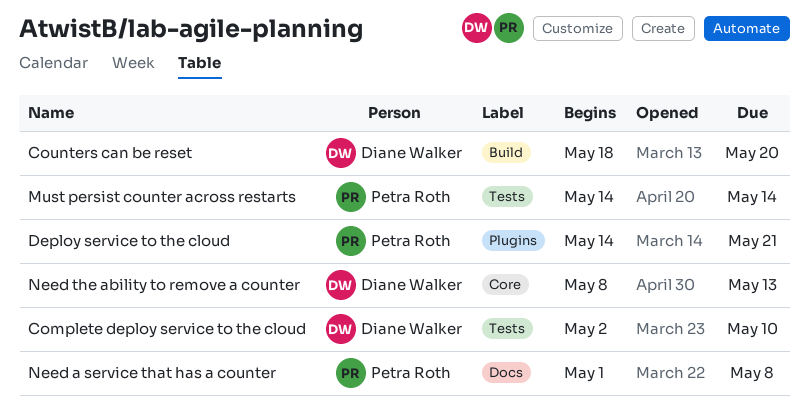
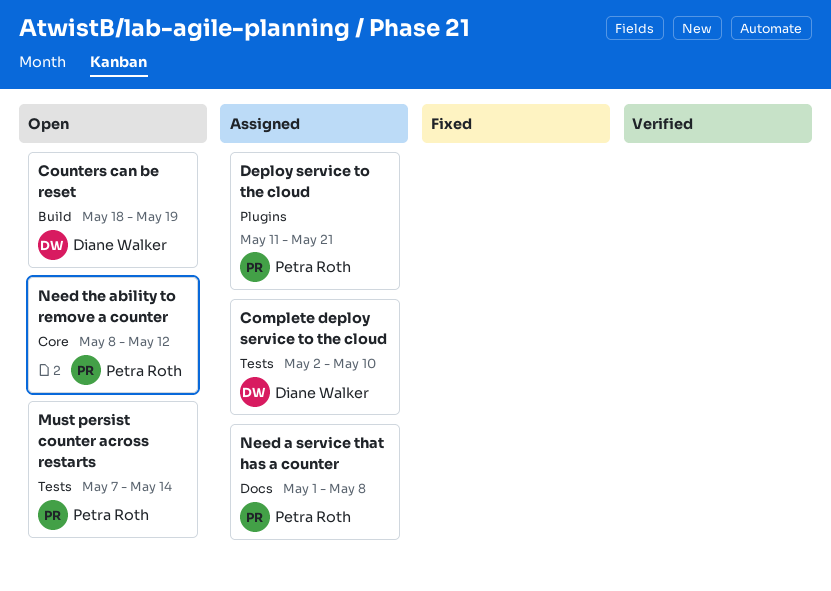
Counters can be reset, due: May 20 -> May 19
Deploy service to the cloud, start: May 14 -> May 11
Must persist counter across restarts, start: May 14 -> May 7
Need the ability to remove a counter, owner: Diane Walker -> Petra Roth
Need the ability to remove a counter, due: May 13 -> May 12

